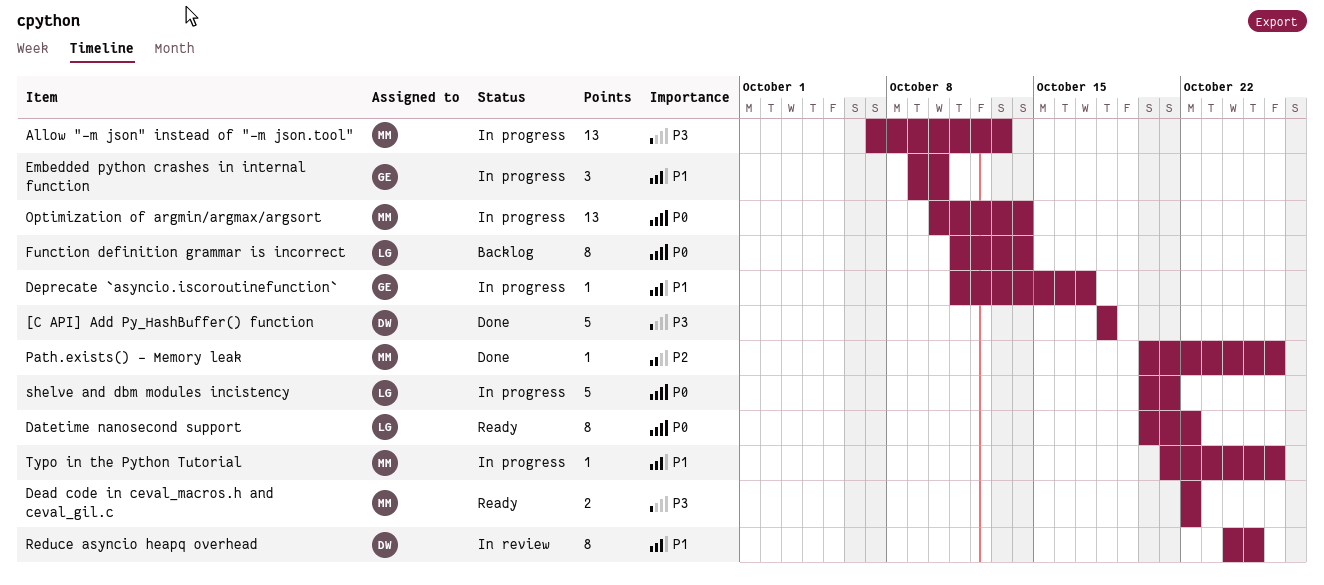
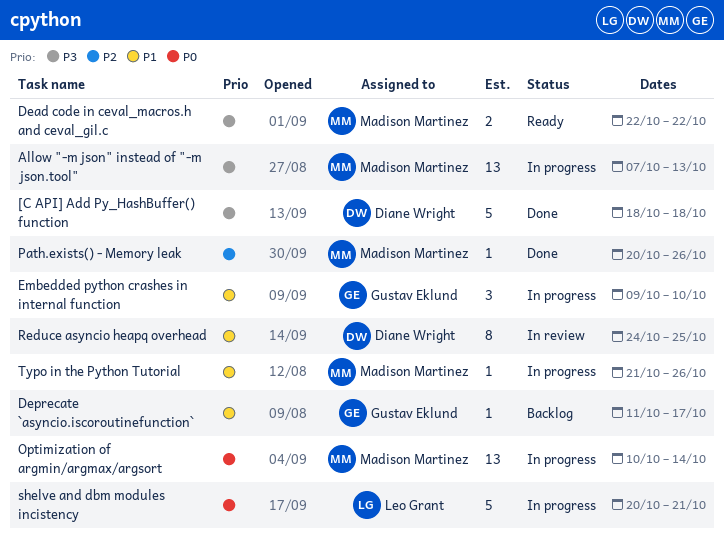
Datetime nanosecond support: present -> none
Deprecate `asyncio.iscoroutinefunction`, status: In progress -> Backlog
Function definition grammar is incorrect: present -> none

